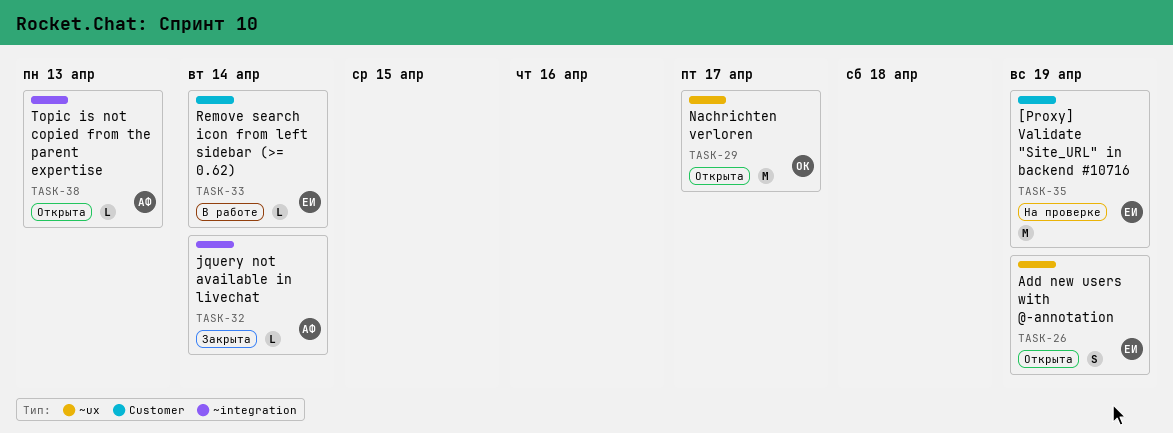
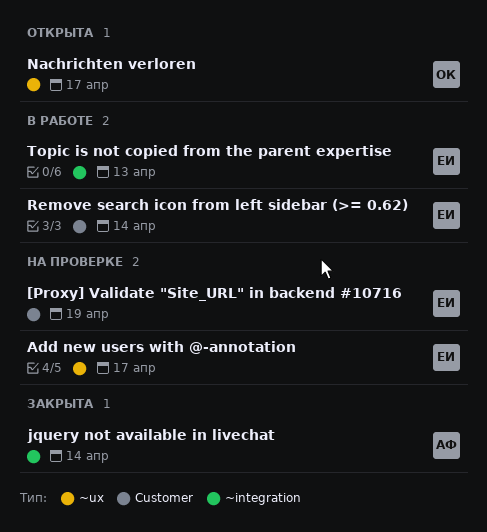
Add new users with @-annotation, status: Открыта -> На проверке
Add new users with @-annotation, due: Apr 19 -> Apr 17
Topic is not copied from the parent expertise, status: Открыта -> В работе
Topic is not copied from the parent expertise, owner: АФ -> ЕИ

